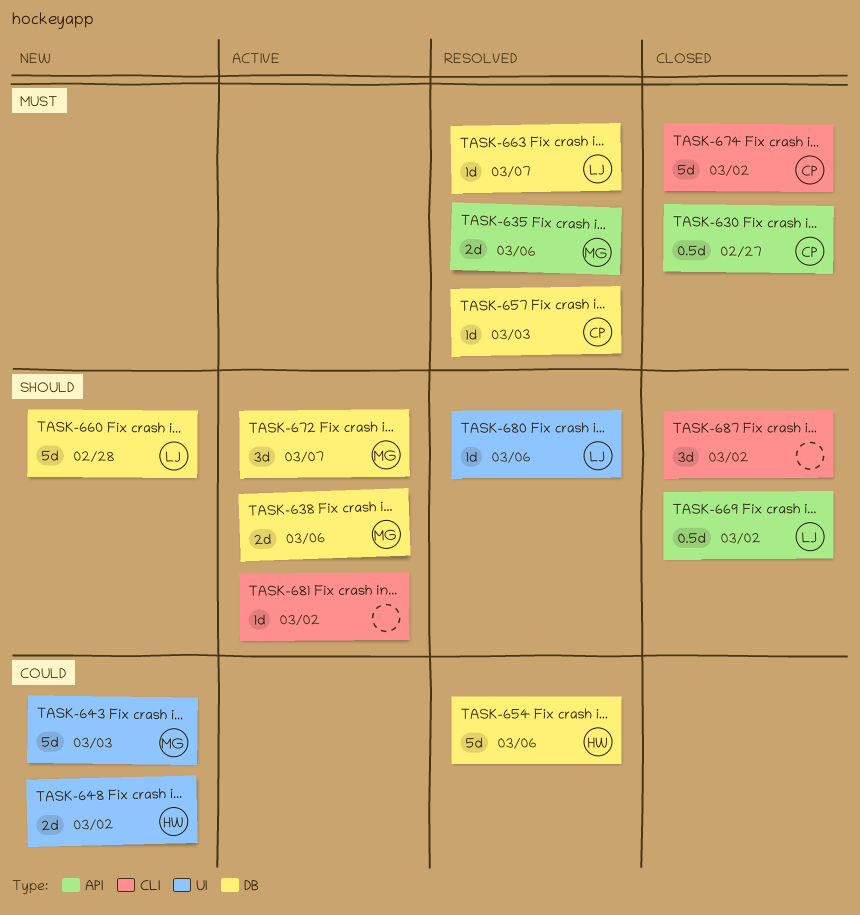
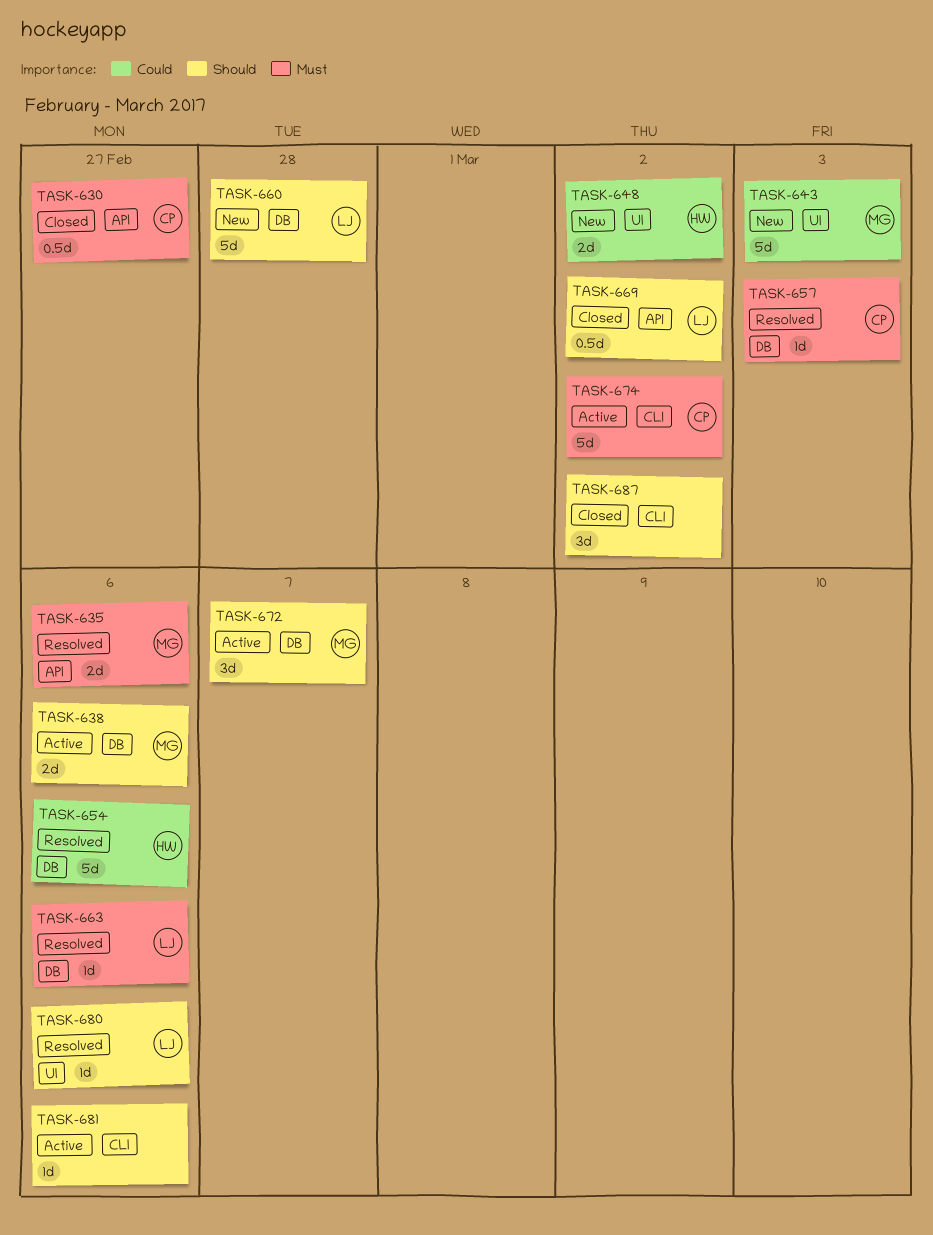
TASK-663, due: Mar 7 -> Mar 6
TASK-674, status: Closed -> Active
TASK-681, due: Mar 2 -> Mar 6

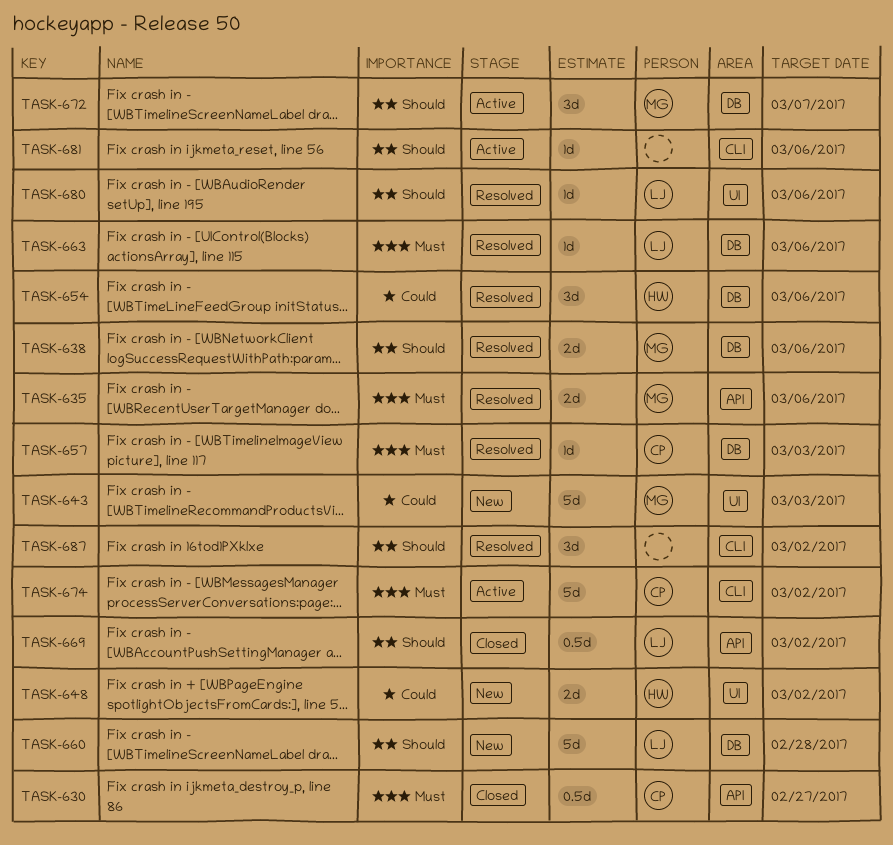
TASK-638, status: Active -> Resolved
TASK-654, estimate: 5d -> 3d
TASK-687, status: Closed -> Resolved

